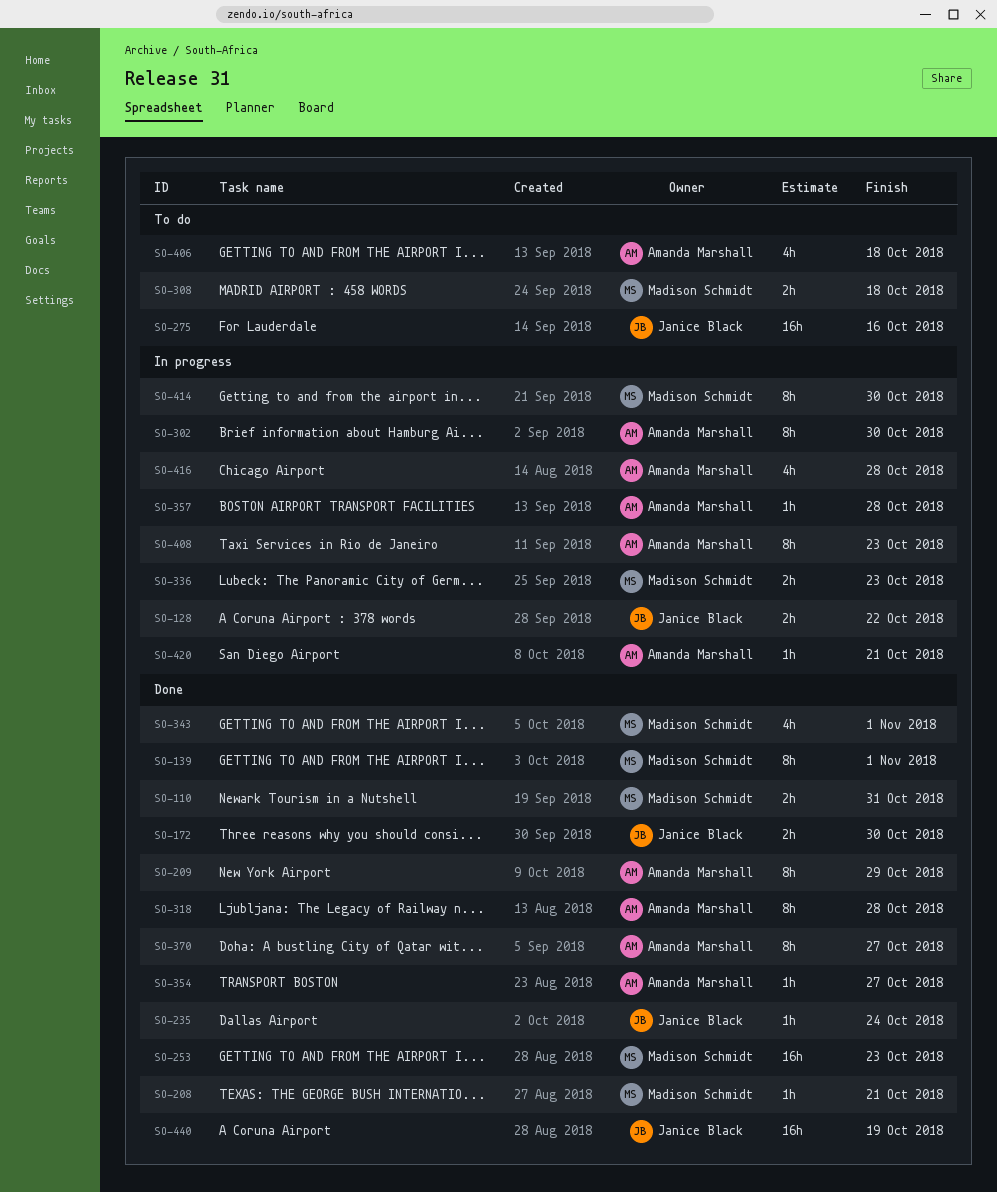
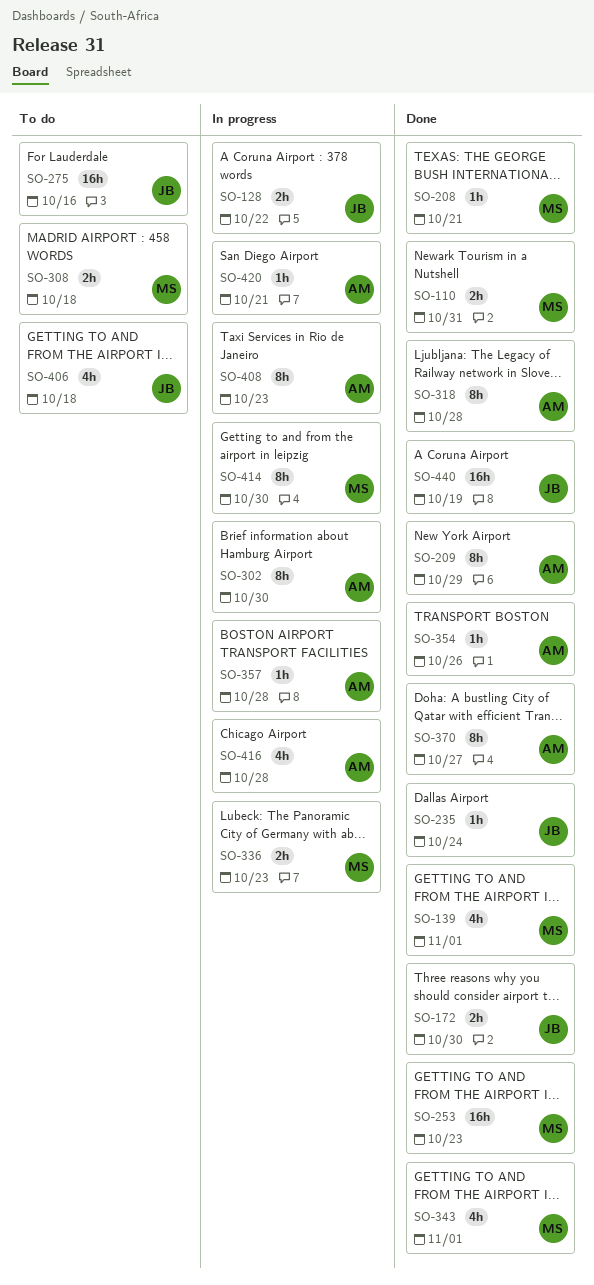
SO-139, estimate: 8h -> 4h
SO-354, due: Oct 27 -> Oct 26
SO-406, owner: Amanda Marshall -> Janice Black

